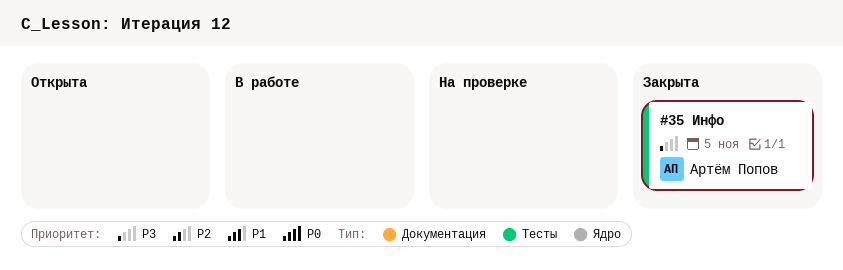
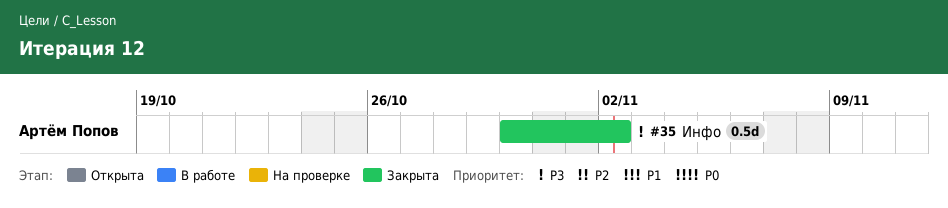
#35, due: Nov 5 -> Nov 2

